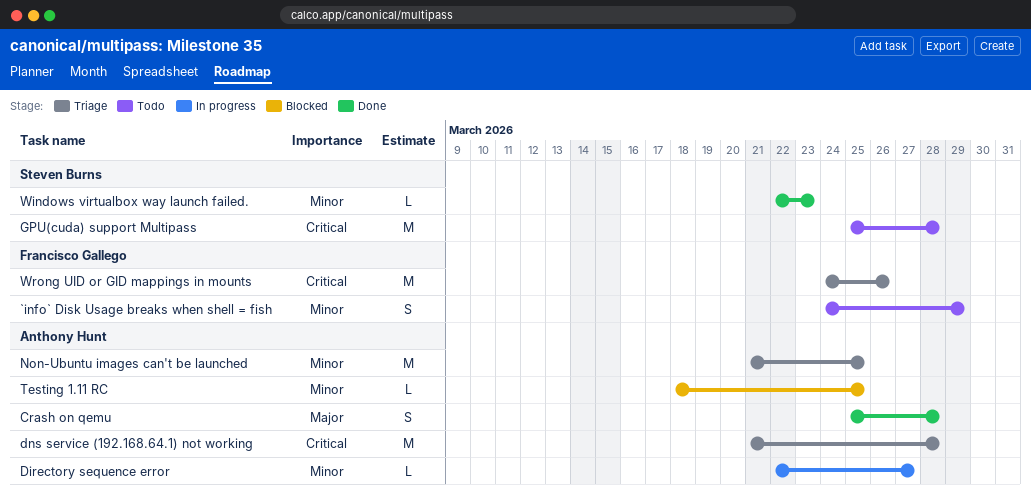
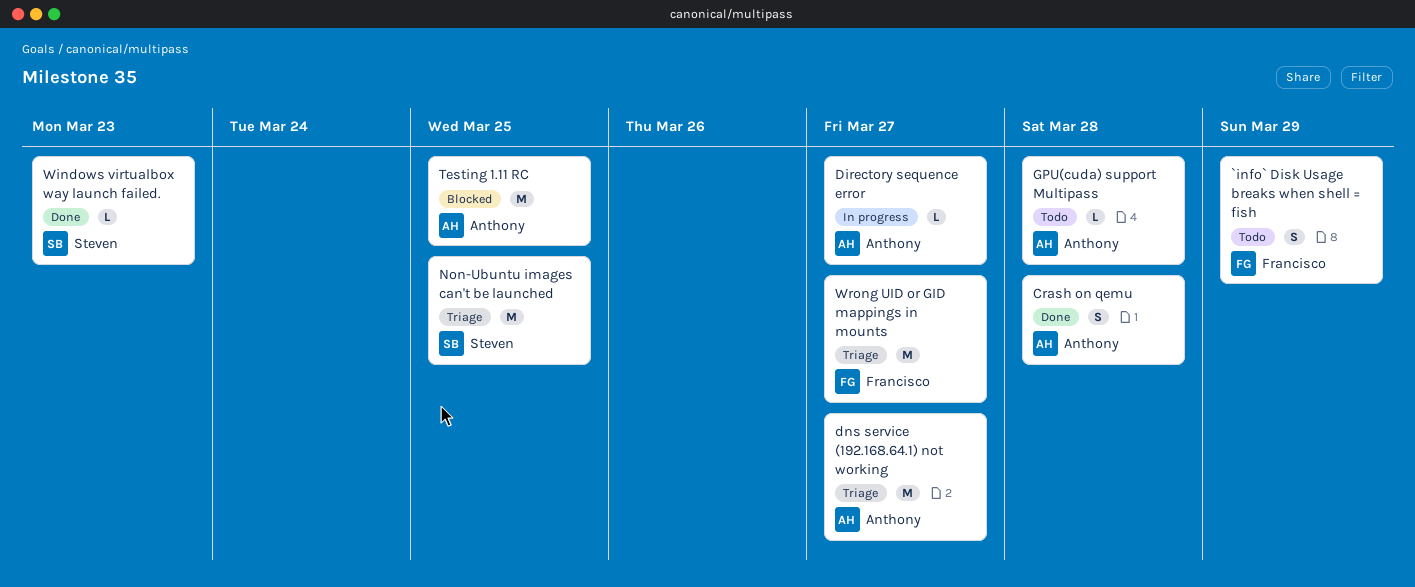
dns service (192.168.64.1) not working, due: Mar 28 -> Mar 27
GPU(cuda) support Multipass, owner: Steven Burns -> Anthony Hunt
GPU(cuda) support Multipass, estimate: M -> L
Non-Ubuntu images can't be launched, owner: Anthony Hunt -> Steven Burns
Testing 1.11 RC, estimate: L -> M
Wrong UID or GID mappings in mounts, due: Mar 26 -> Mar 27

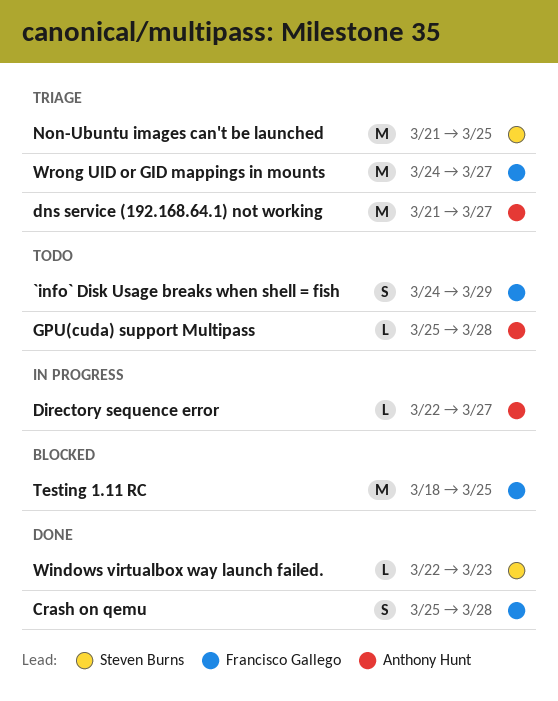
Crash on qemu, owner: Anthony Hunt -> Francisco Gallego
Testing 1.11 RC, owner: Anthony Hunt -> Francisco Gallego

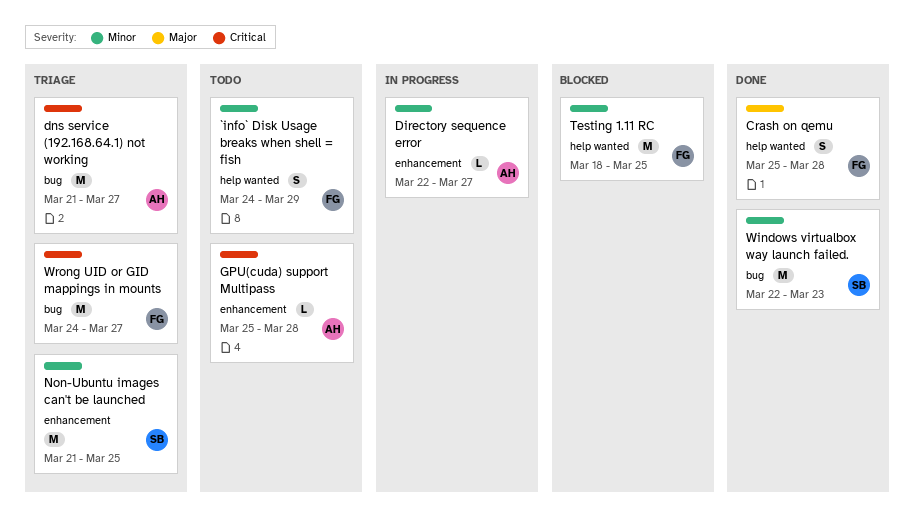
Windows virtualbox way launch failed., estimate: L -> M

